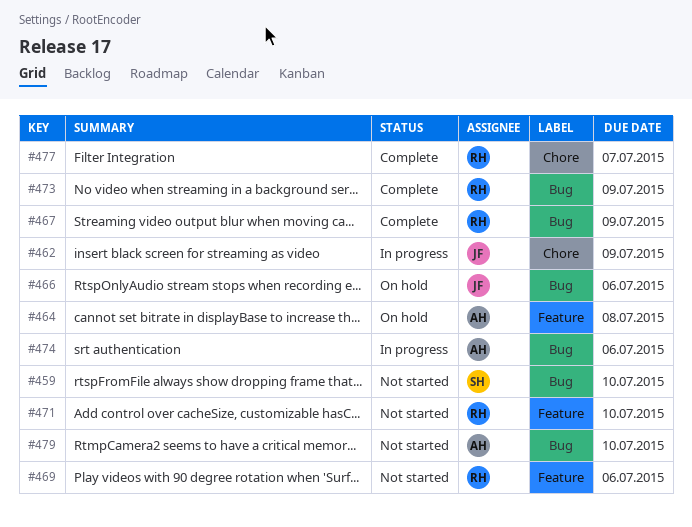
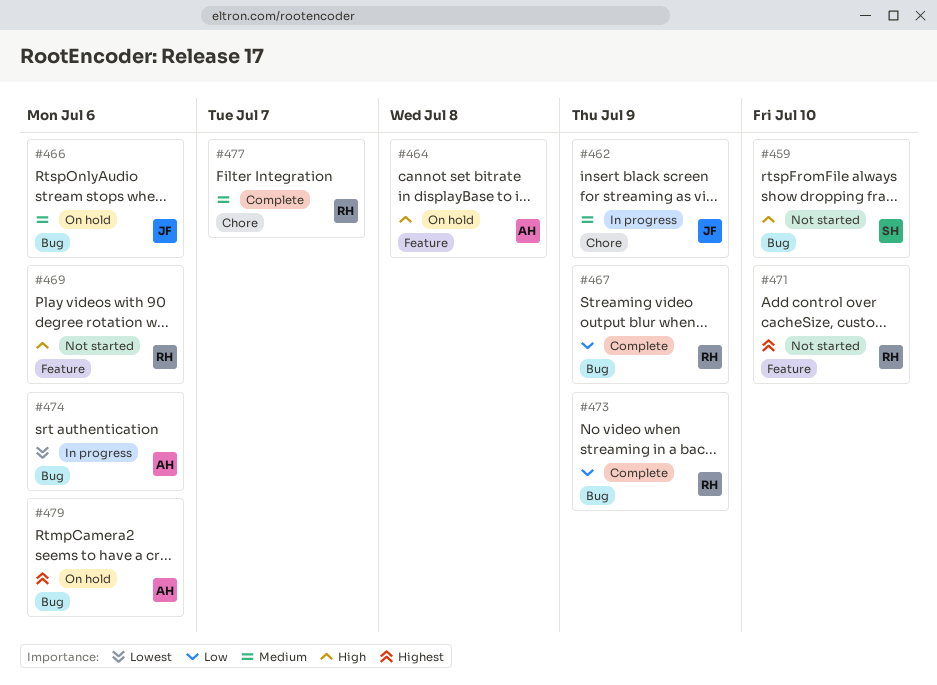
#479, status: Not started -> On hold
#479, due: Jul 10 -> Jul 6

